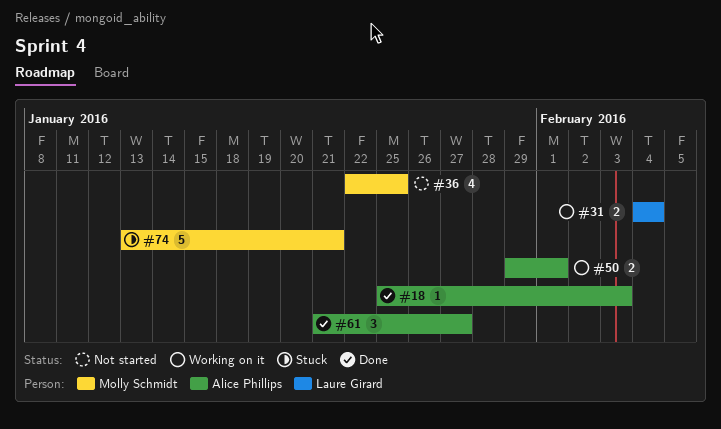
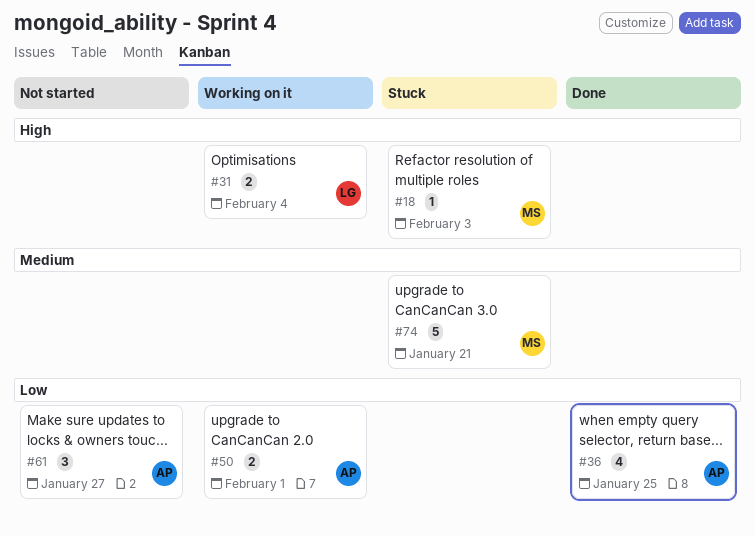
#18, status: Done -> Stuck
#18, owner: Alice Phillips -> Molly Schmidt
#36, status: Not started -> Done
#36, owner: Molly Schmidt -> Alice Phillips
#61, status: Done -> Not started

